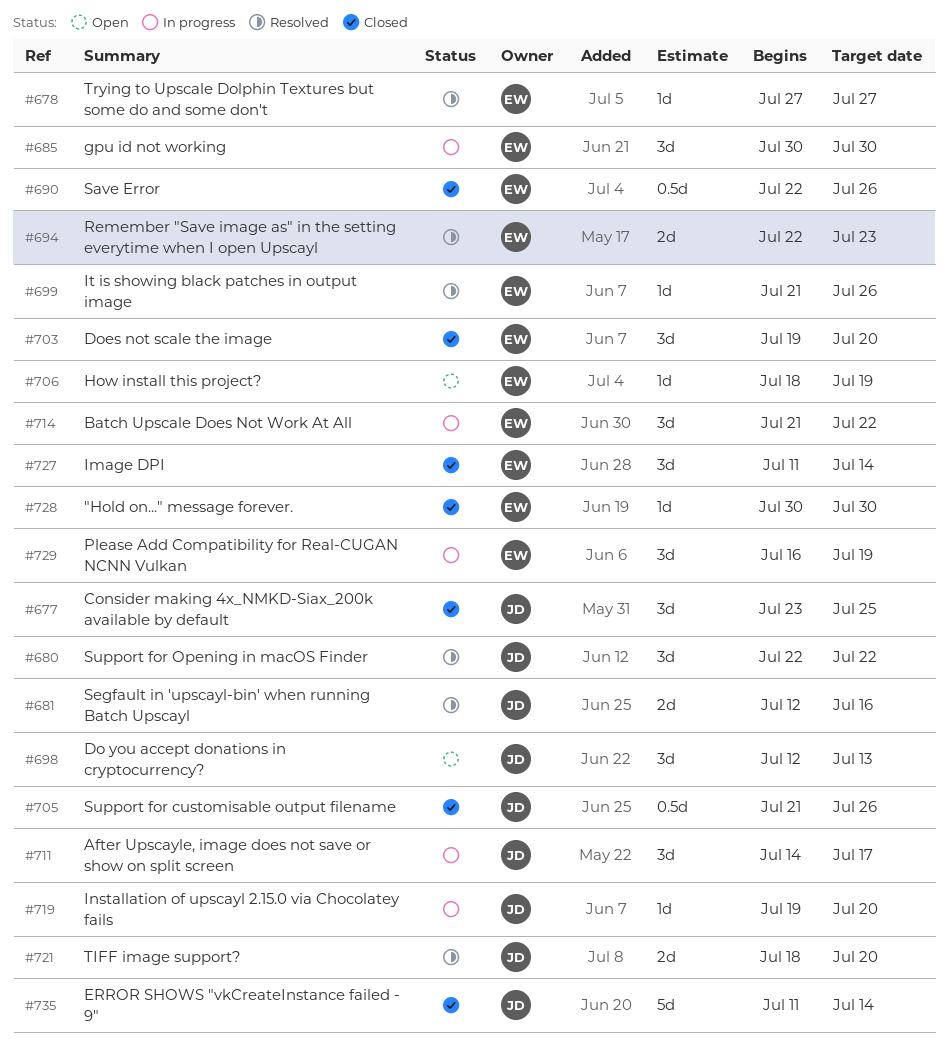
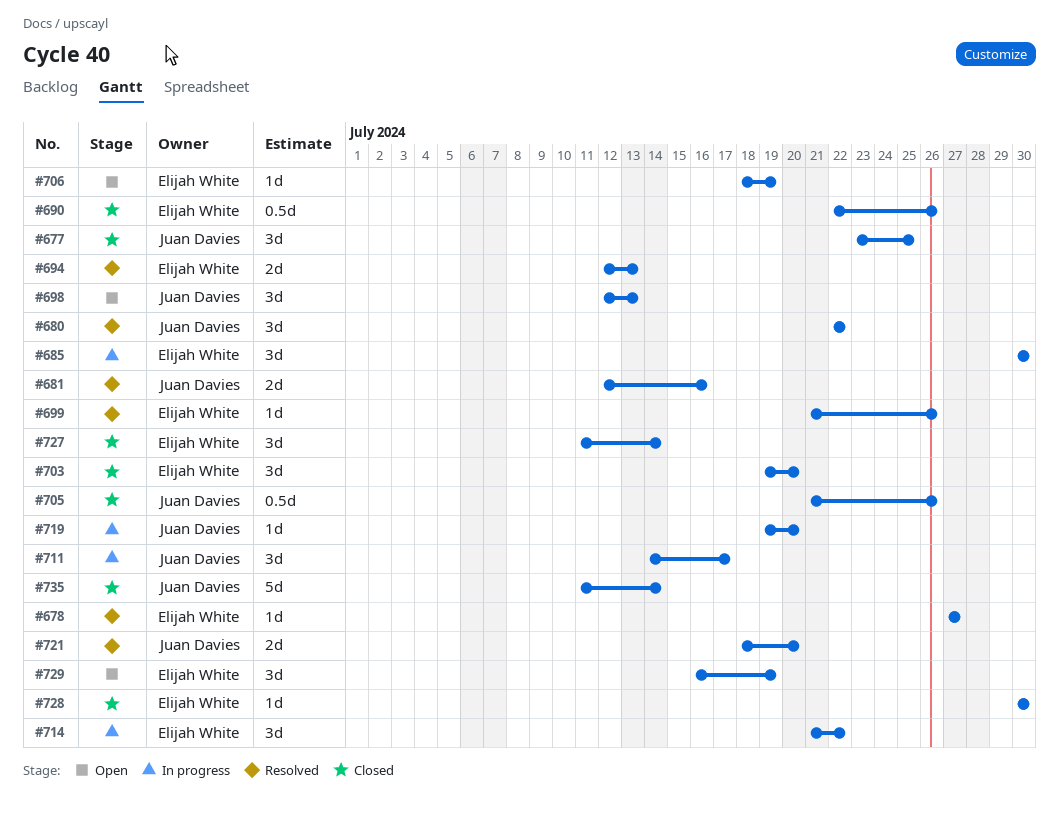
#694, start: Jul 22 -> Jul 12
#694, due: Jul 23 -> Jul 13
#729, status: In progress -> Open

